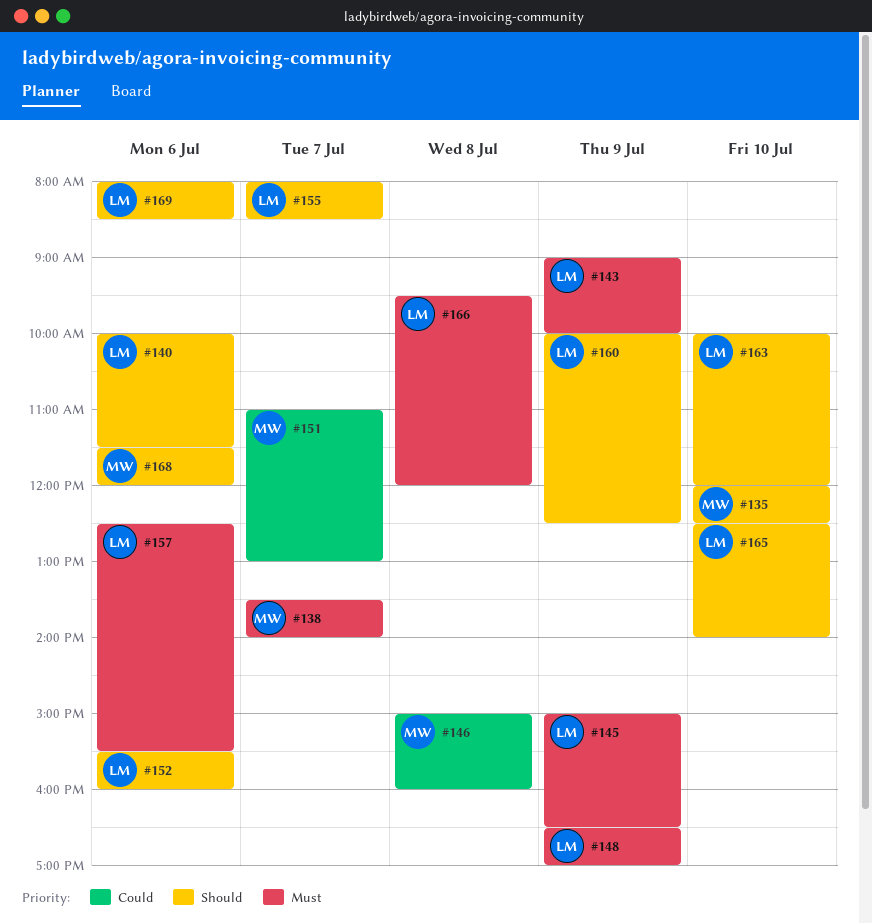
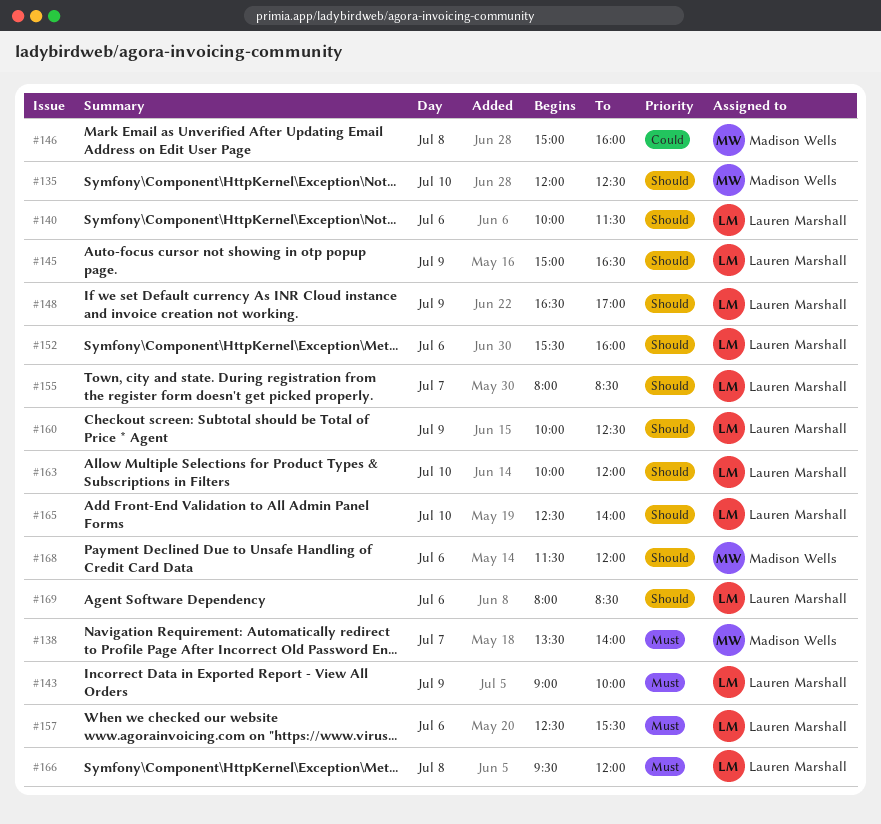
#145, priority: Must -> Should
#148, priority: Must -> Should
#151: present -> none

